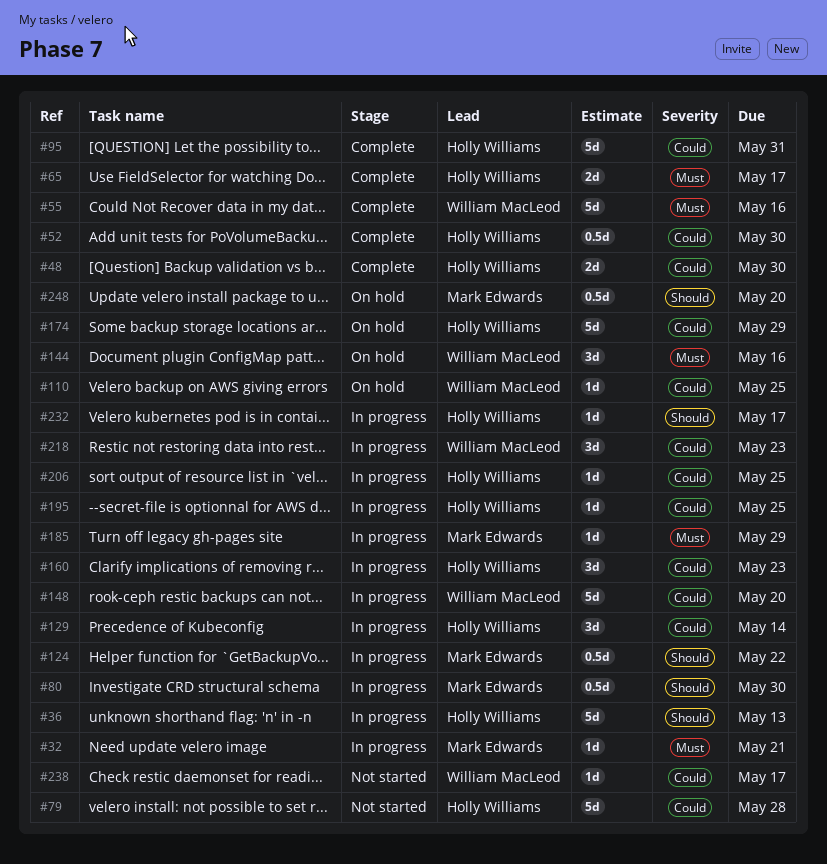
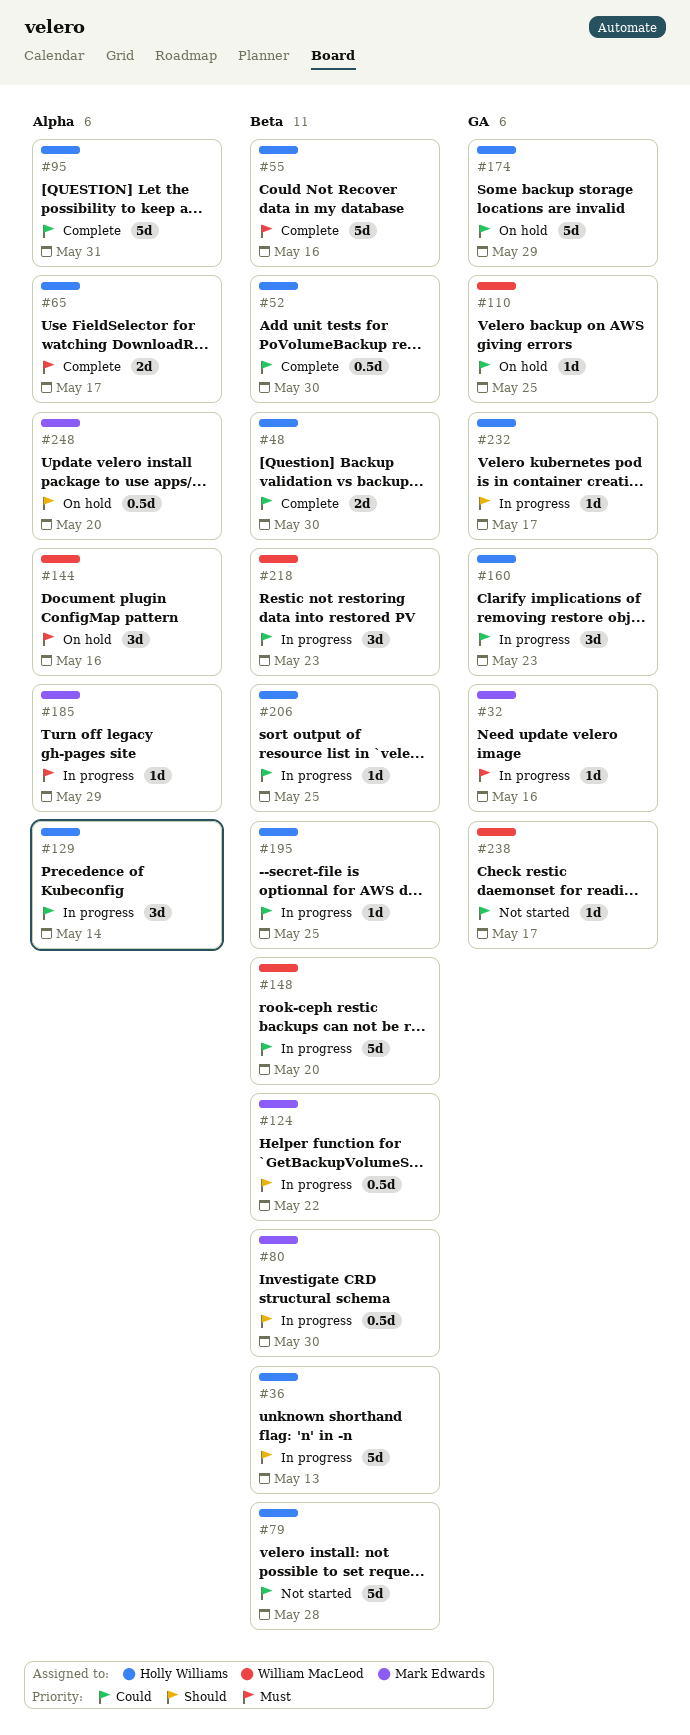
#32, due: May 21 -> May 16
#55, owner: William MacLeod -> Holly Williams

